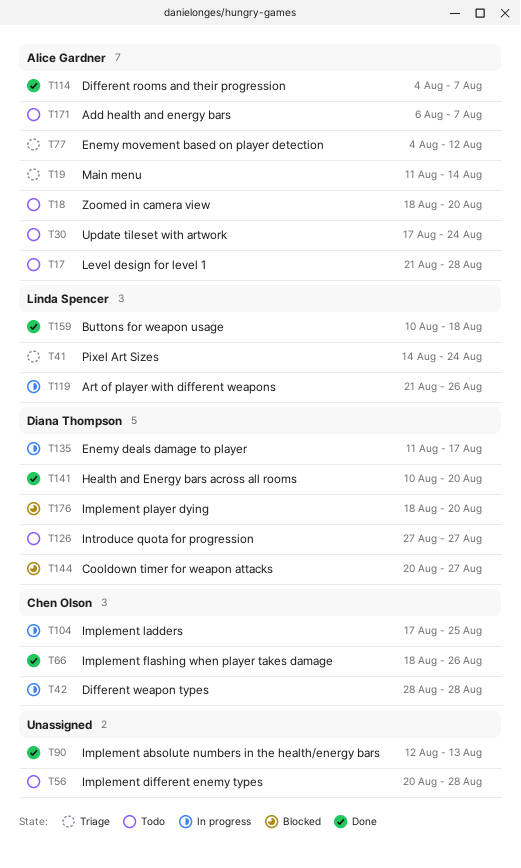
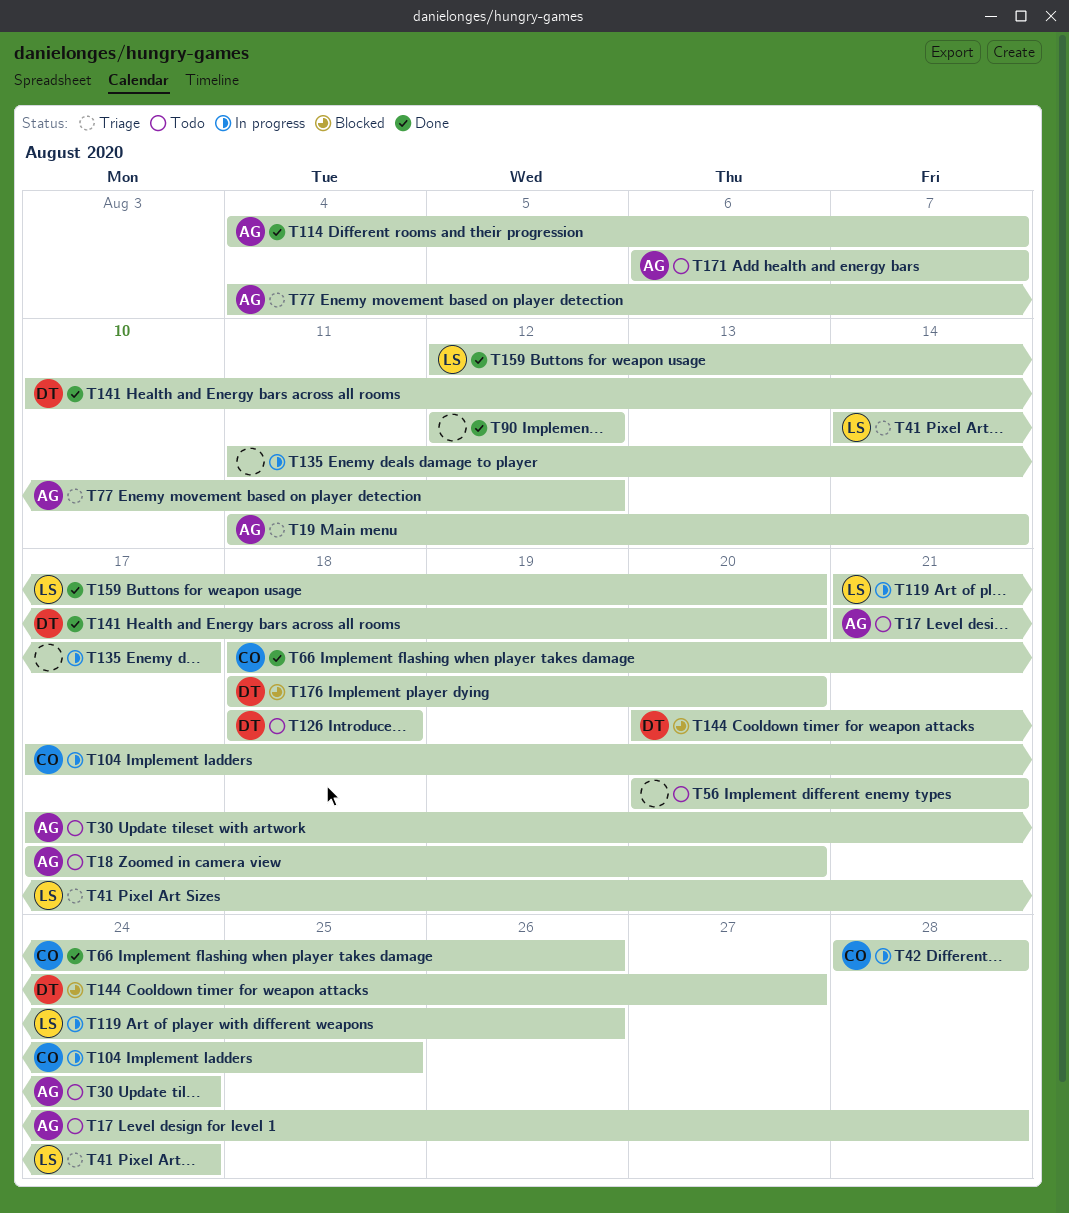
T18, start: Aug 18 -> Aug 17
T56, due: Aug 28 -> Aug 21
T90, due: Aug 13 -> Aug 12
T126, start: Aug 27 -> Aug 18
T126, due: Aug 27 -> Aug 18
T135, owner: Diana Thompson -> none
T159, start: Aug 10 -> Aug 12
T159, due: Aug 18 -> Aug 20

